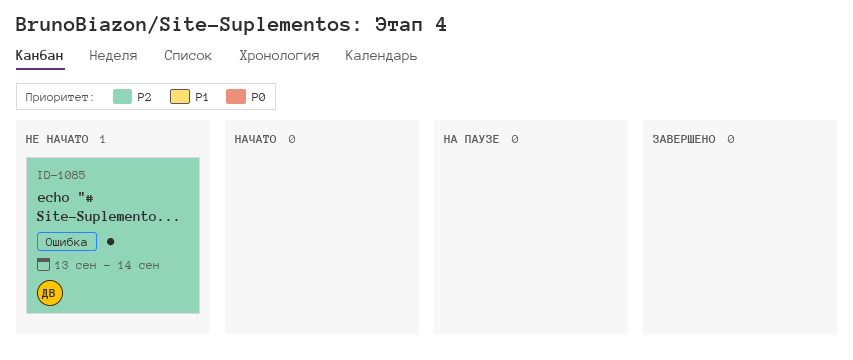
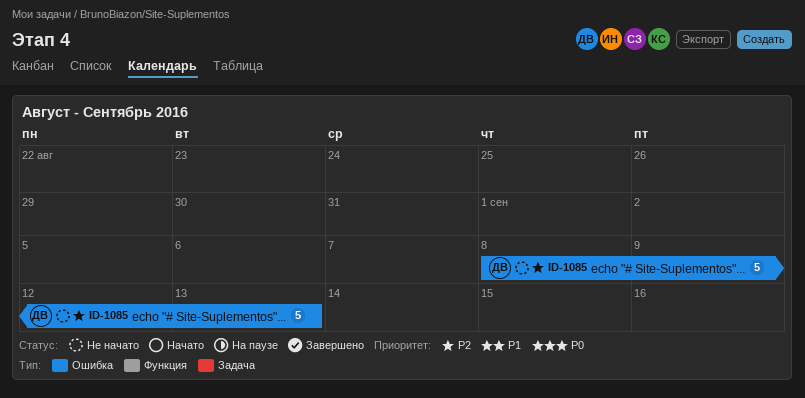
ID-1085, estimate: 1 -> 5
ID-1085, start: Sep 13 -> Sep 8
ID-1085, due: Sep 14 -> Sep 13

